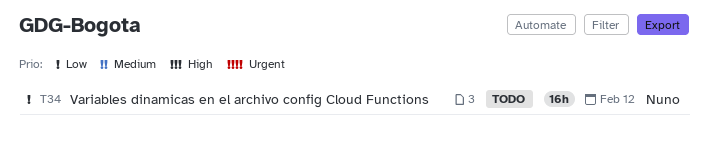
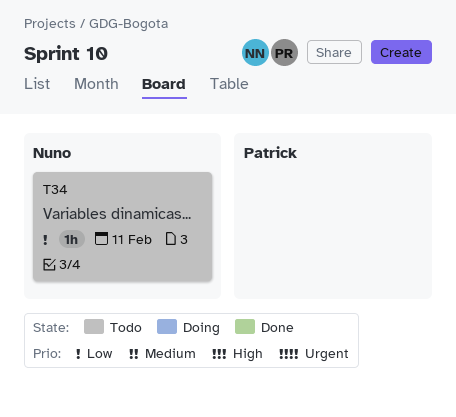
T34, estimate: 16h -> 1h
T34, due: Feb 12 -> Feb 11

